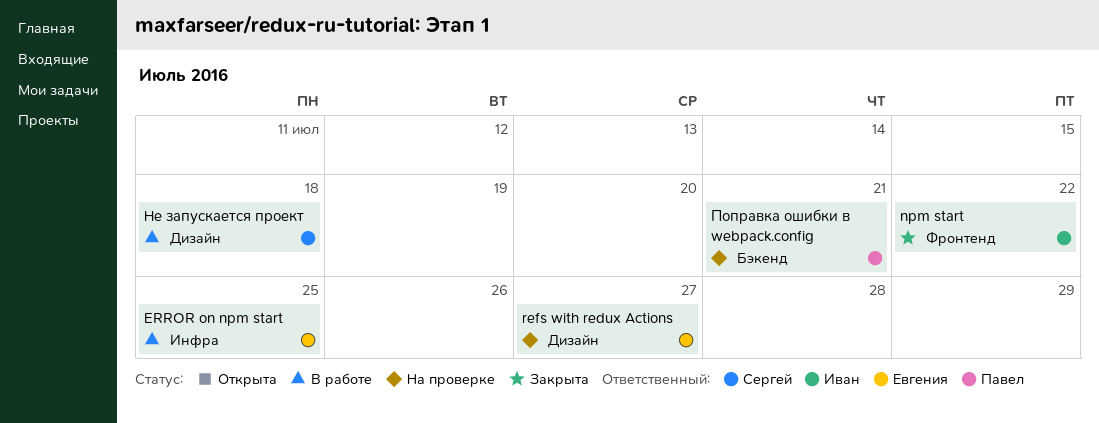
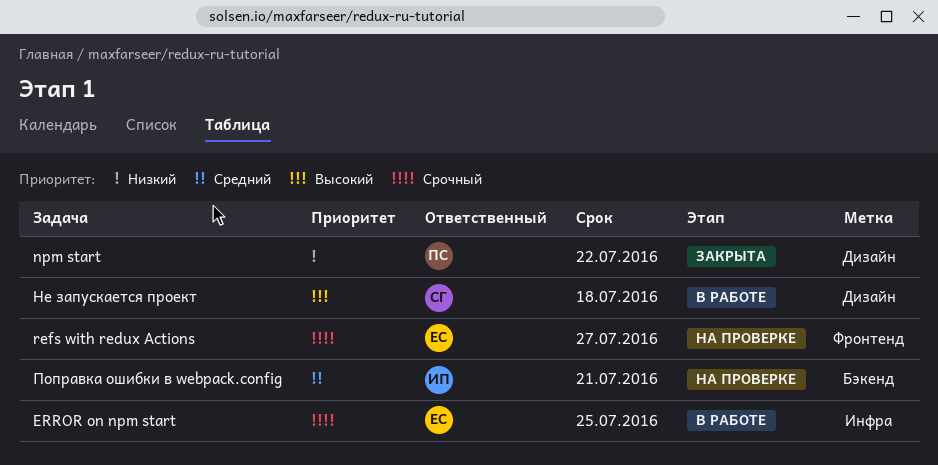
npm start, owner: Иван -> Павел
npm start, label: Фронтенд -> Дизайн
refs with redux Actions, label: Дизайн -> Фронтенд
Поправка ошибки в webpack.config, owner: Павел -> Иван

